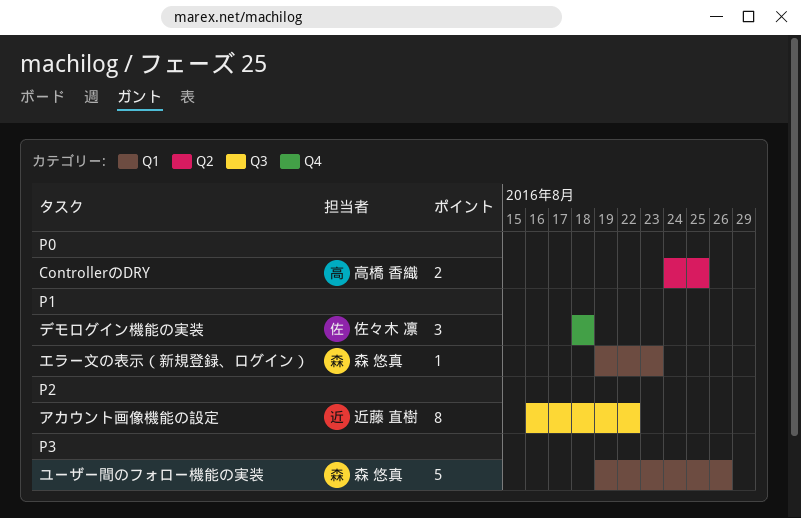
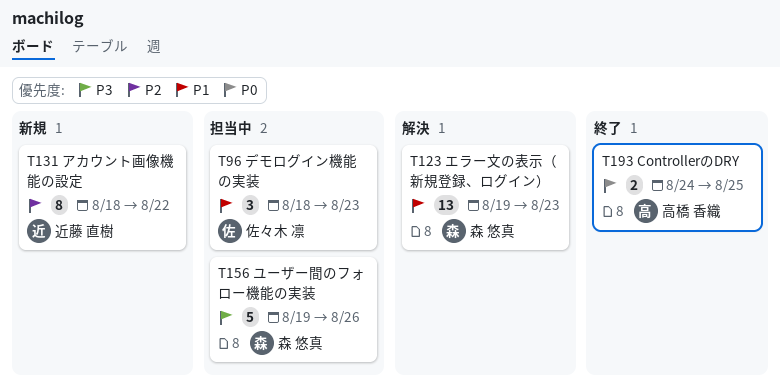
アカウント画像機能の設定, start: Aug 16 -> Aug 18
エラー文の表示（新規登録、ログイン）, estimate: 1 -> 13
デモログイン機能の実装, due: Aug 18 -> Aug 23

